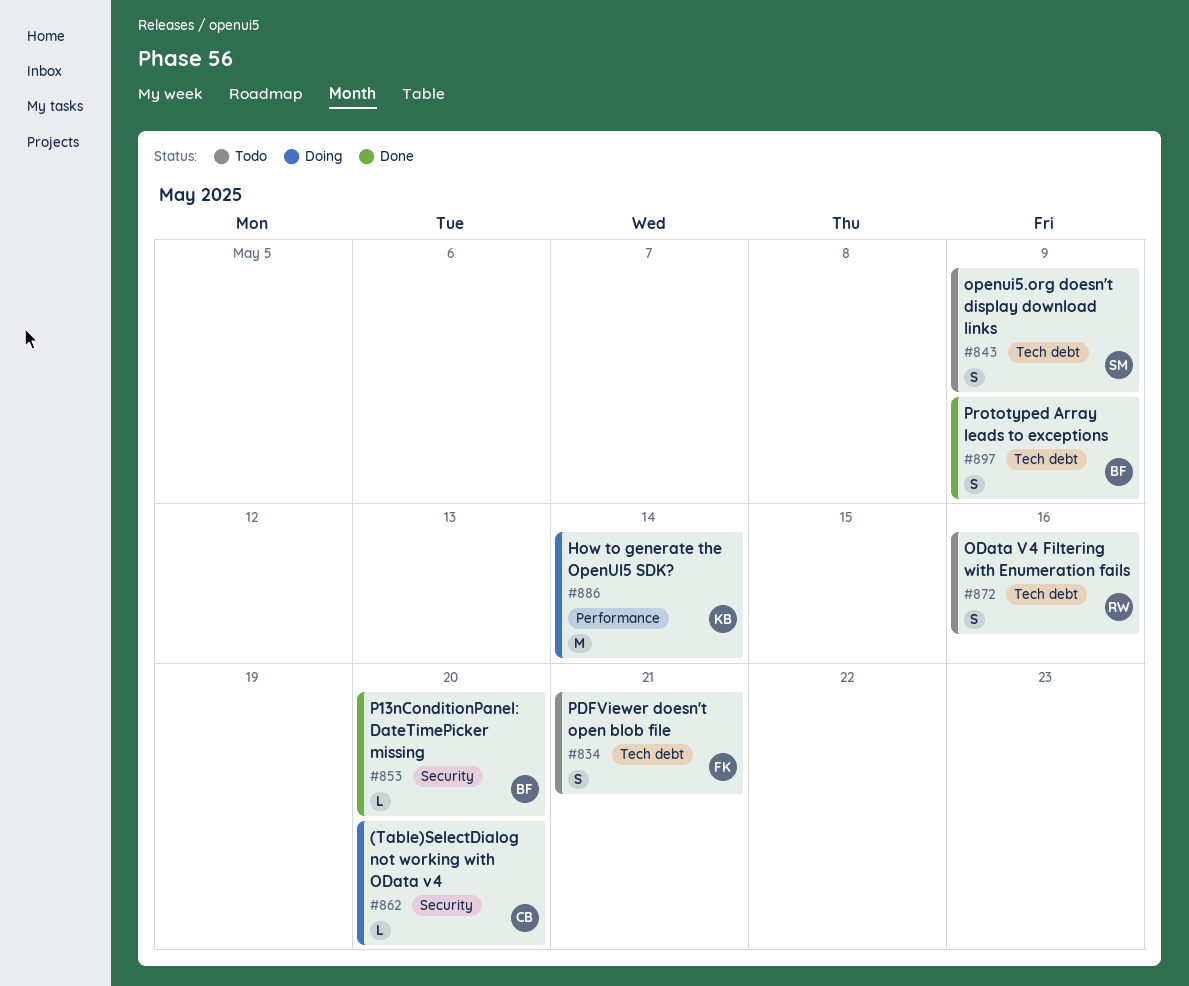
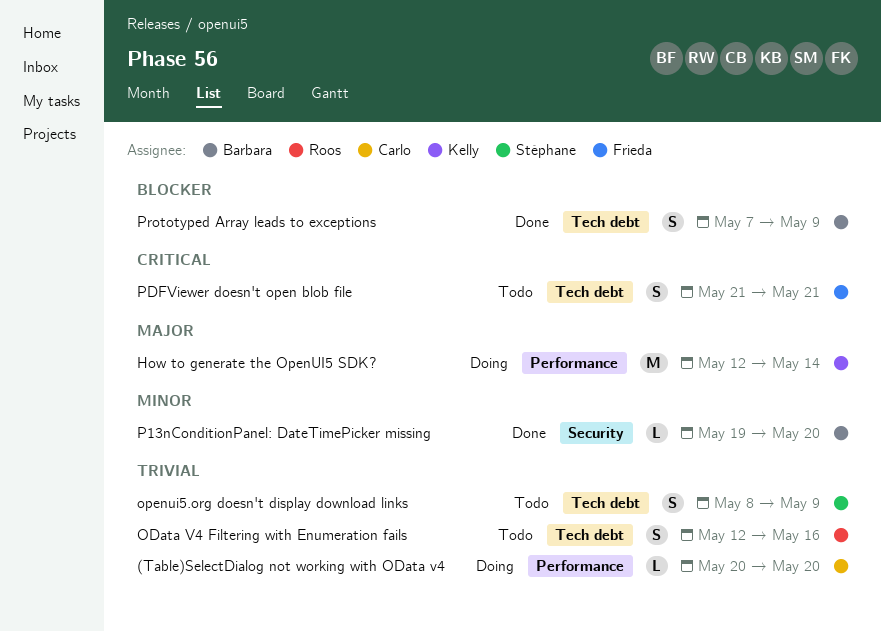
(Table)SelectDialog not working with OData v4, label: Security -> Performance

